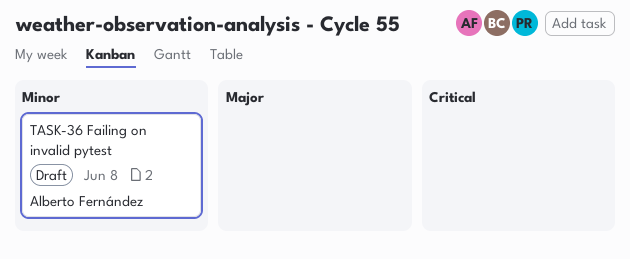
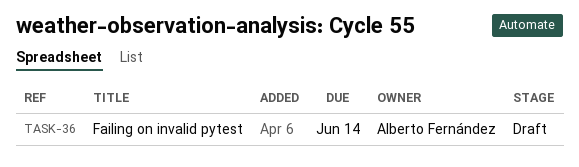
TASK-36, due: Jun 8 -> Jun 14

